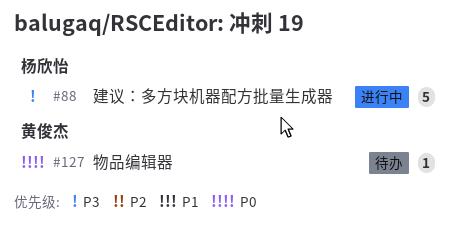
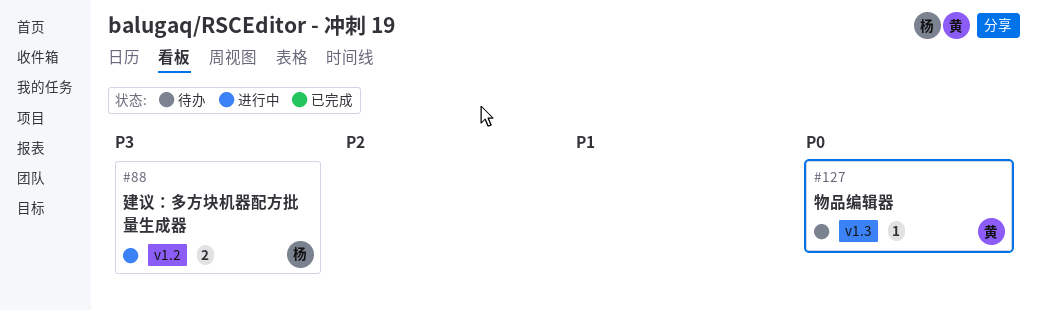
#88, estimate: 5 -> 2

